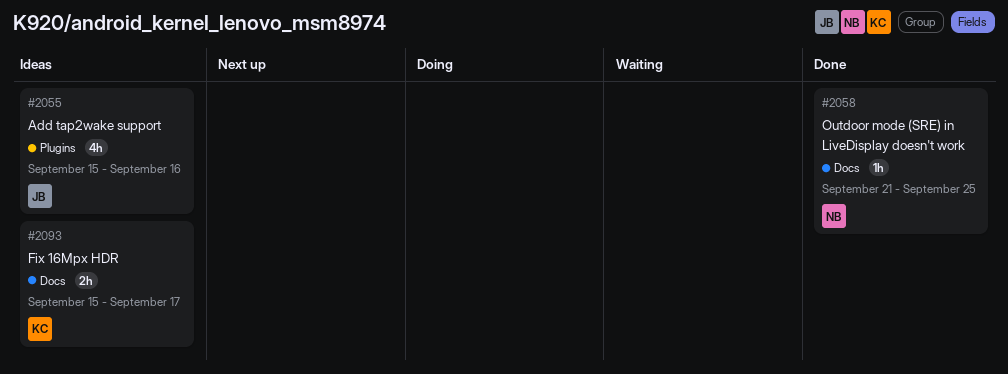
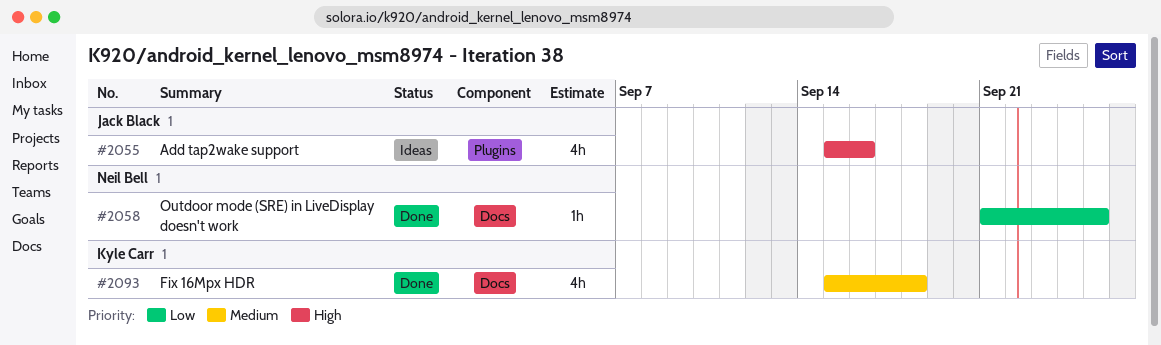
#2093, status: Ideas -> Done
#2093, estimate: 2h -> 4h
#2093, due: Sep 17 -> Sep 18

